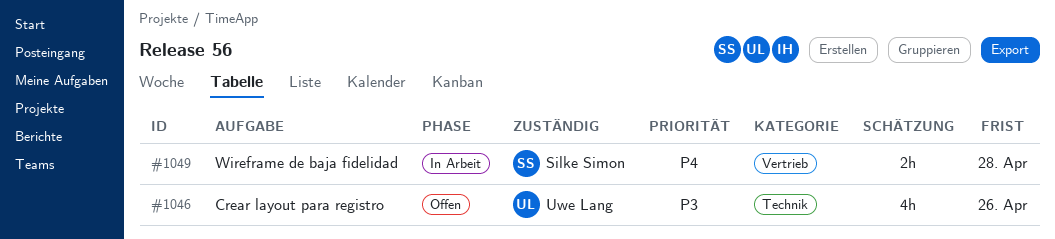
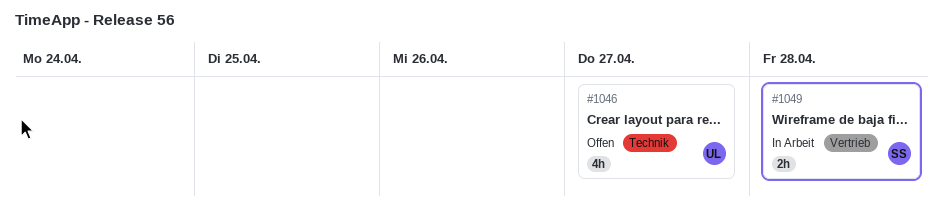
#1046, due: Apr 26 -> Apr 27

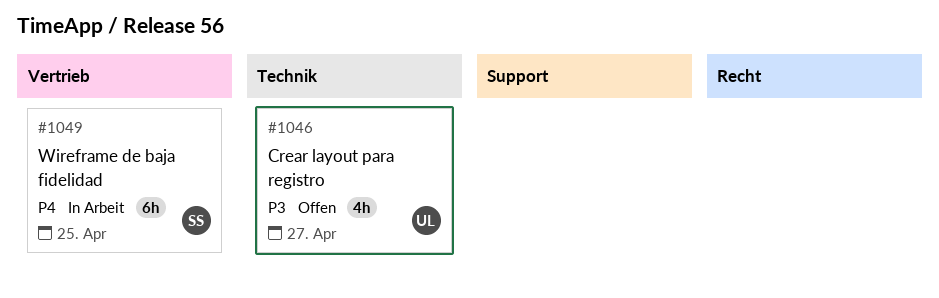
#1049, estimate: 2h -> 6h
#1049, due: Apr 28 -> Apr 25

